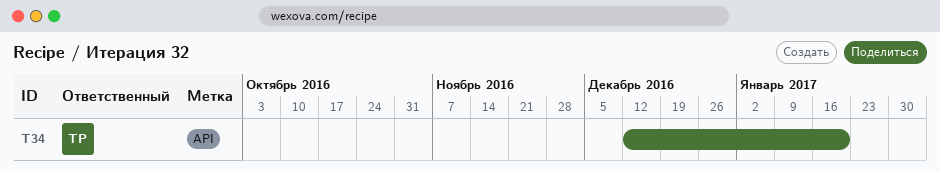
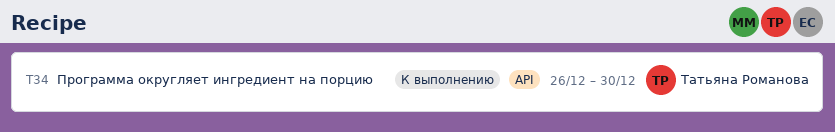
T34, start: Dec 12 -> Dec 26
T34, due: Jan 20 -> Dec 30

